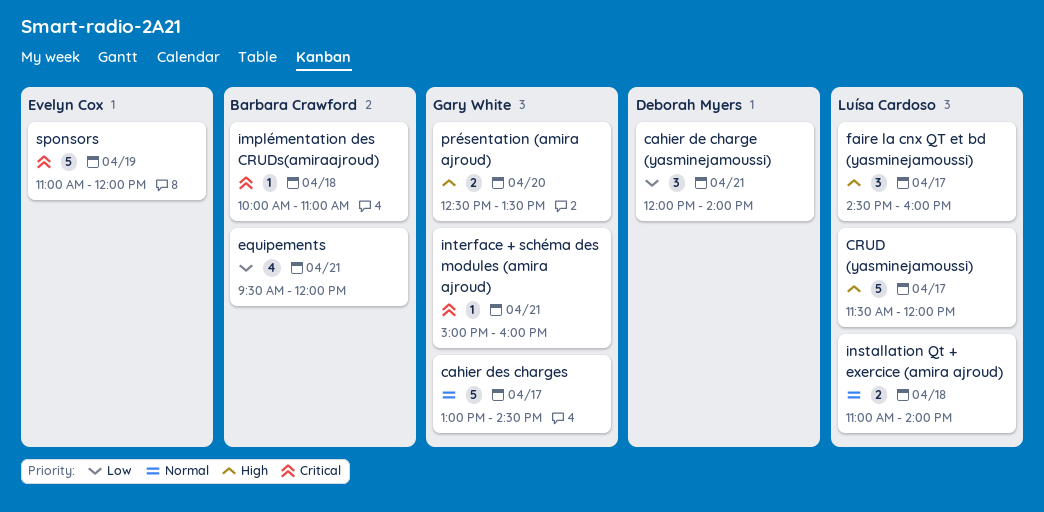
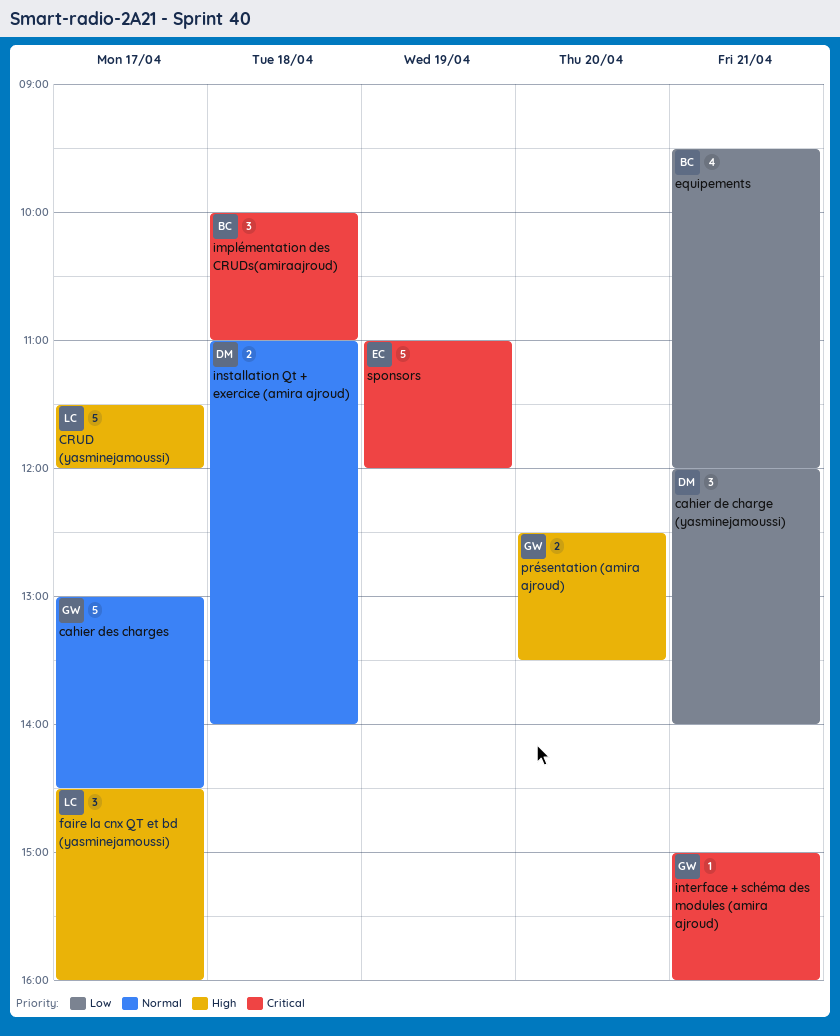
implémentation des CRUDs(amiraajroud), estimate: 1 -> 3
installation Qt + exercice (amira ajroud), owner: Luísa Cardoso -> Deborah Myers

